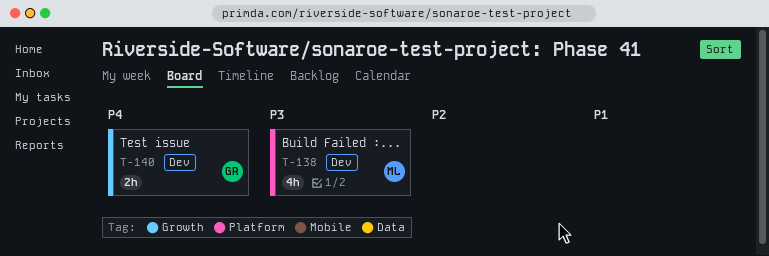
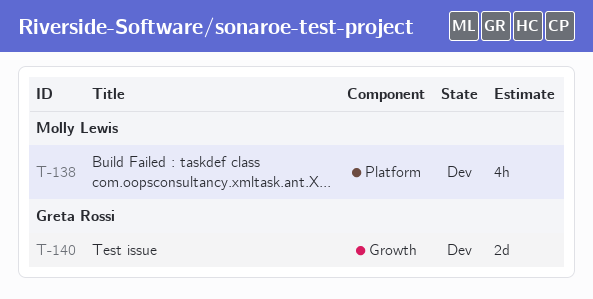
T-140, estimate: 2h -> 2d

